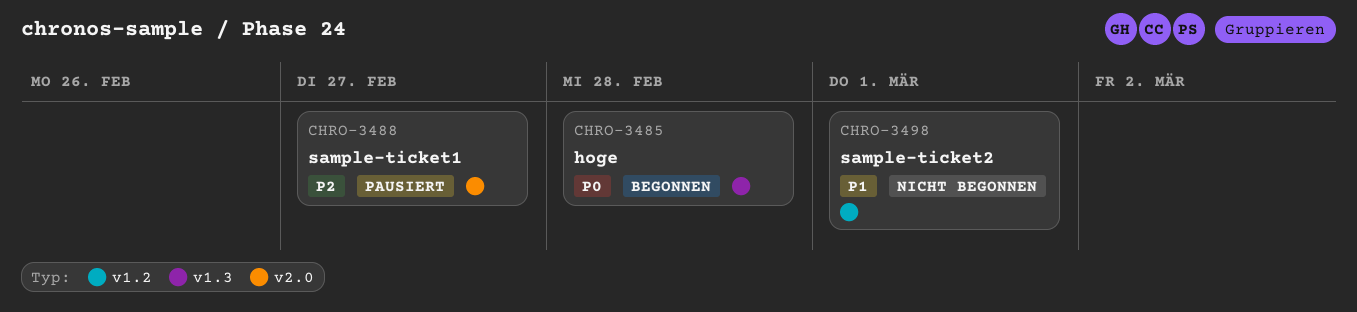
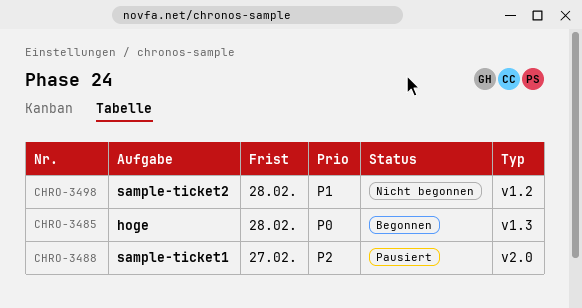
CHRO-3498, due: Mar 1 -> Feb 28

